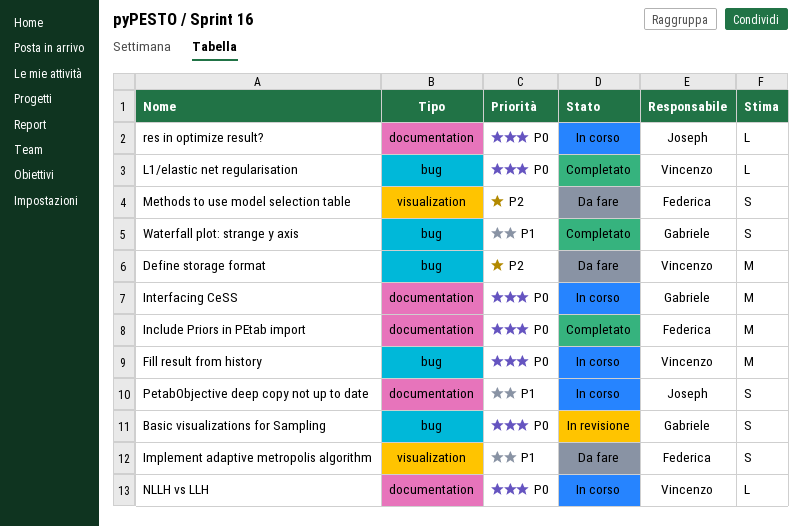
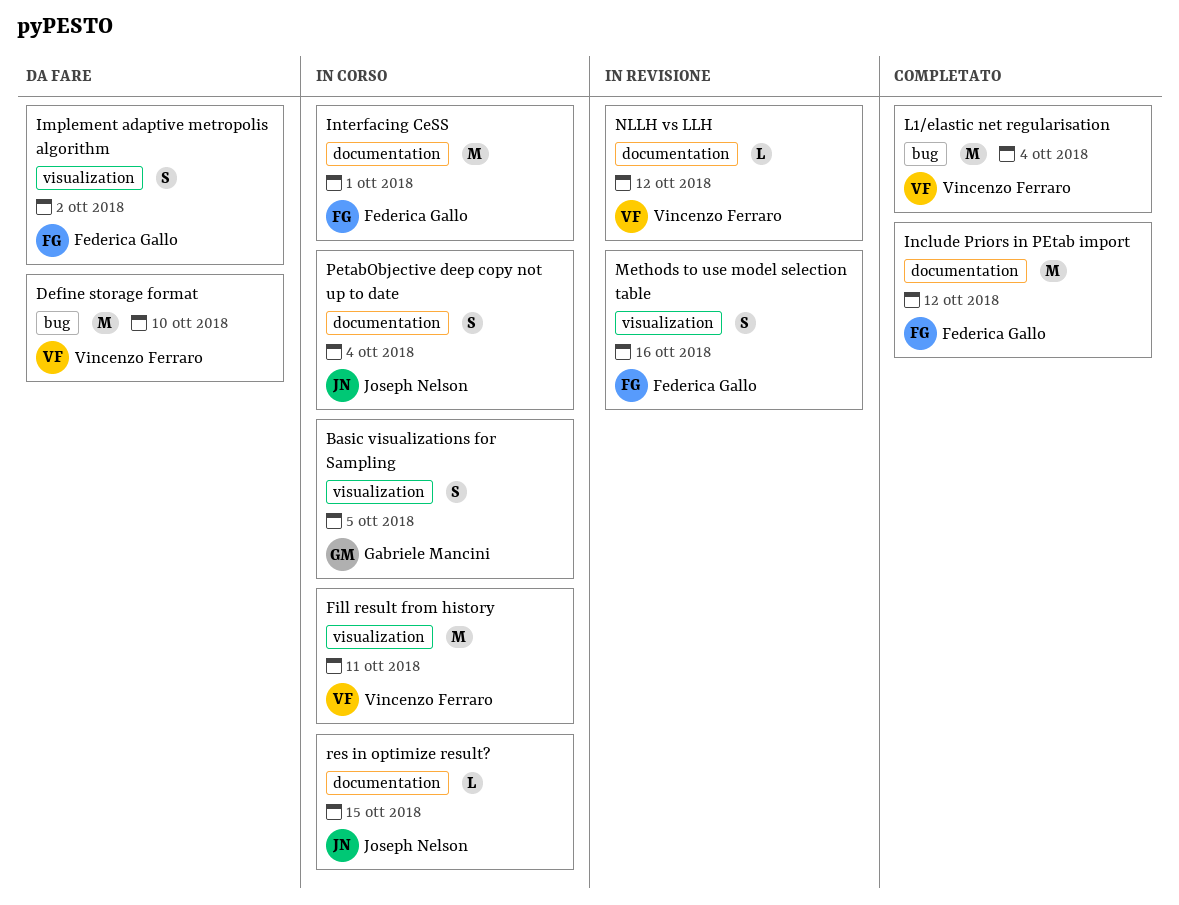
Basic visualizations for Sampling, status: In revisione -> In corso
Basic visualizations for Sampling, label: bug -> visualization
Fill result from history, label: bug -> visualization
Interfacing CeSS, owner: Gabriele Mancini -> Federica Gallo
L1/elastic net regularisation, estimate: L -> M
Methods to use model selection table, status: Da fare -> In revisione
NLLH vs LLH, status: In corso -> In revisione
Waterfall plot: strange y axis: present -> none

